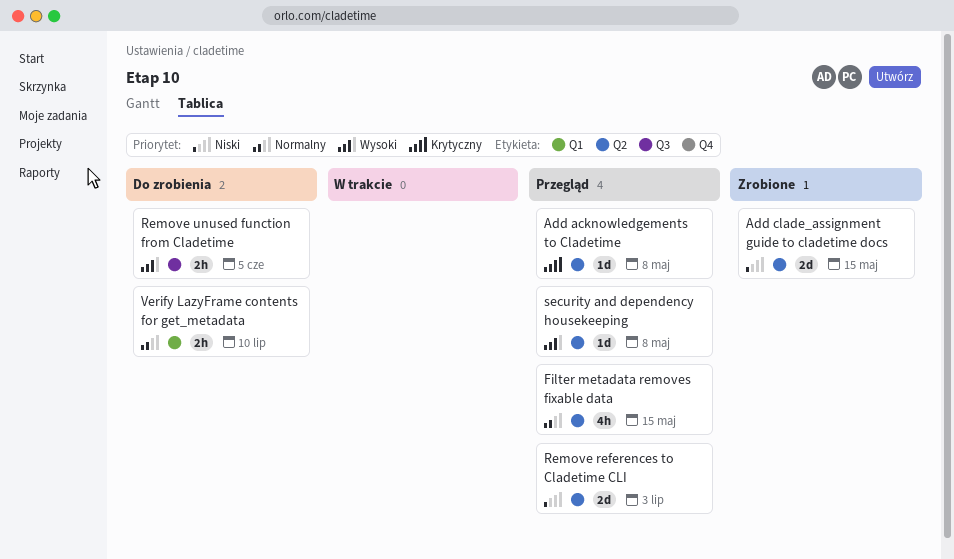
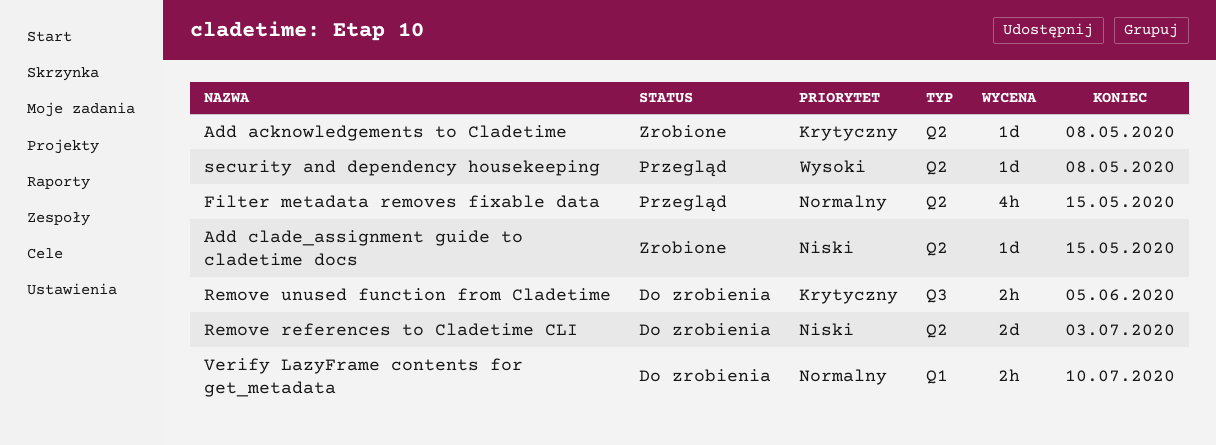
Add acknowledgements to Cladetime, status: Przegląd -> Zrobione
Add clade_assignment guide to cladetime docs, estimate: 2d -> 1d
Remove references to Cladetime CLI, status: Przegląd -> Do zrobienia
Remove unused function from Cladetime, priority: Wysoki -> Krytyczny

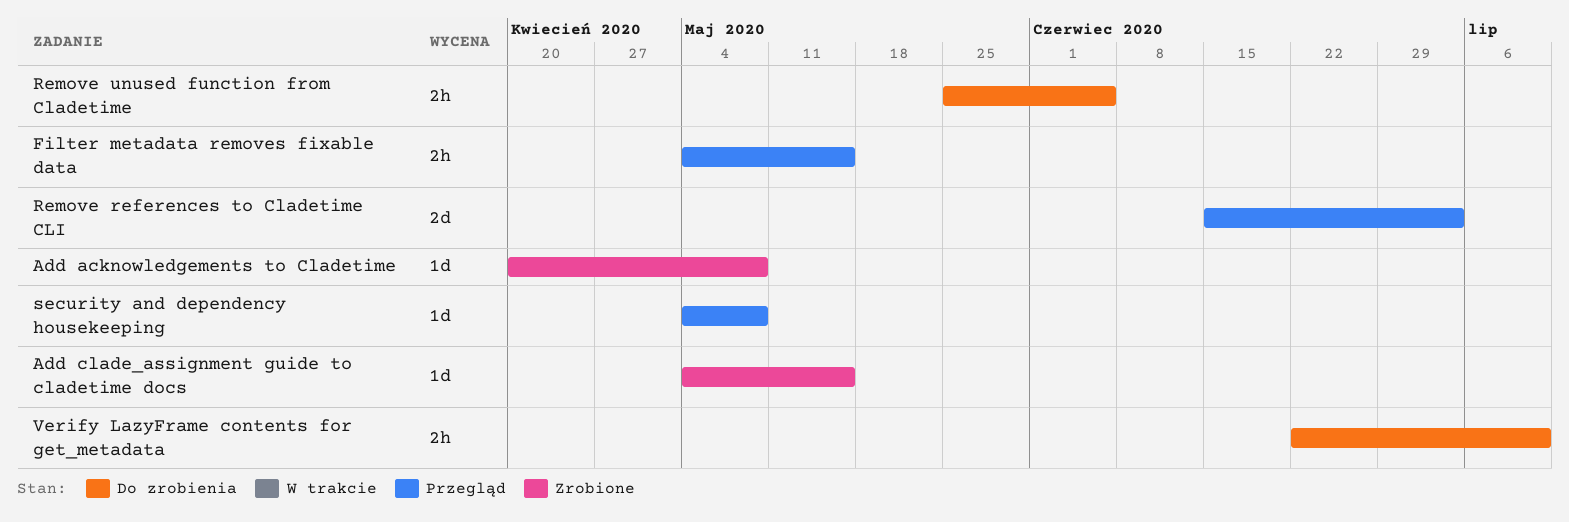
Filter metadata removes fixable data, estimate: 4h -> 2h
Remove references to Cladetime CLI, status: Do zrobienia -> Przegląd

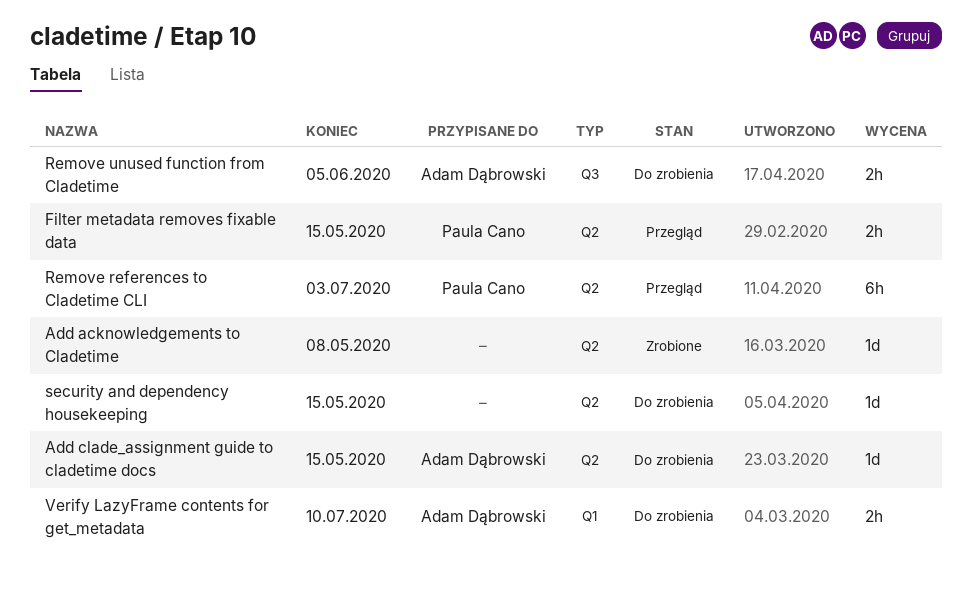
Add clade_assignment guide to cladetime docs, status: Zrobione -> Do zrobienia
Remove references to Cladetime CLI, estimate: 2d -> 6h
security and dependency housekeeping, status: Przegląd -> Do zrobienia
security and dependency housekeeping, due: May 8 -> May 15

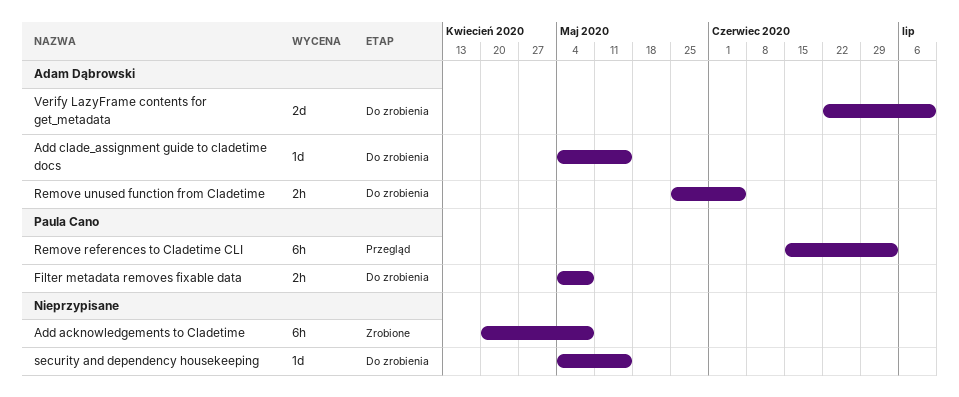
Add acknowledgements to Cladetime, estimate: 1d -> 6h
Filter metadata removes fixable data, status: Przegląd -> Do zrobienia
Filter metadata removes fixable data, due: May 15 -> May 8
Verify LazyFrame contents for get_metadata, estimate: 2h -> 2d

